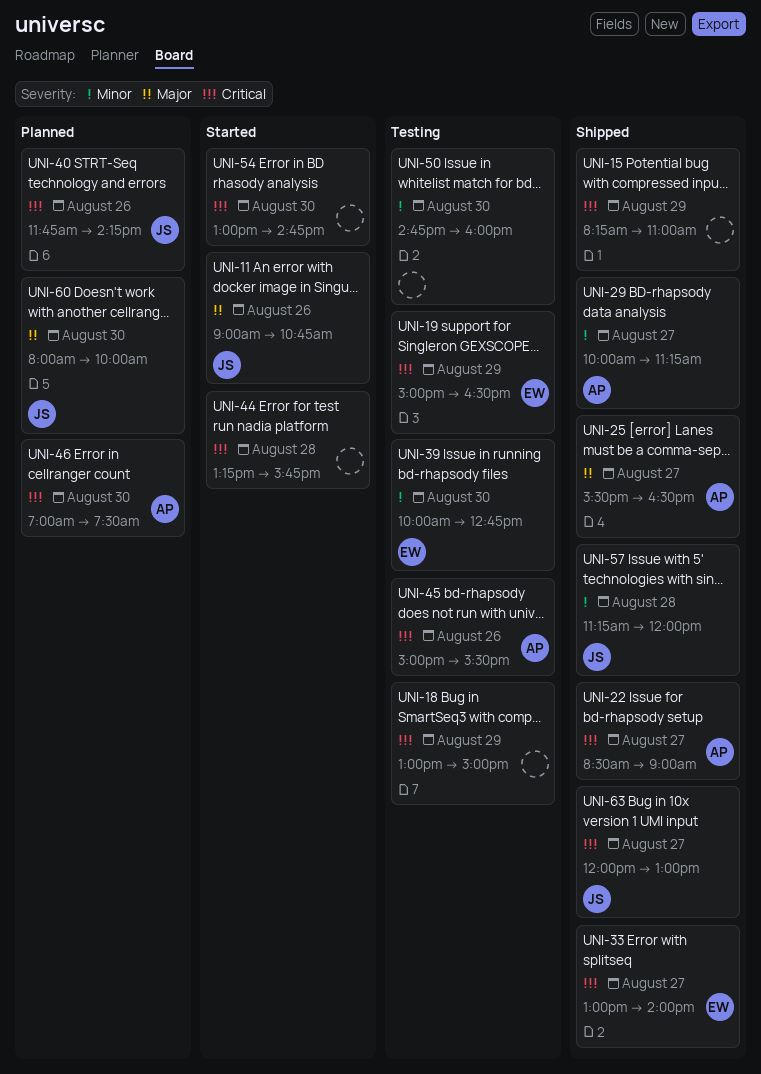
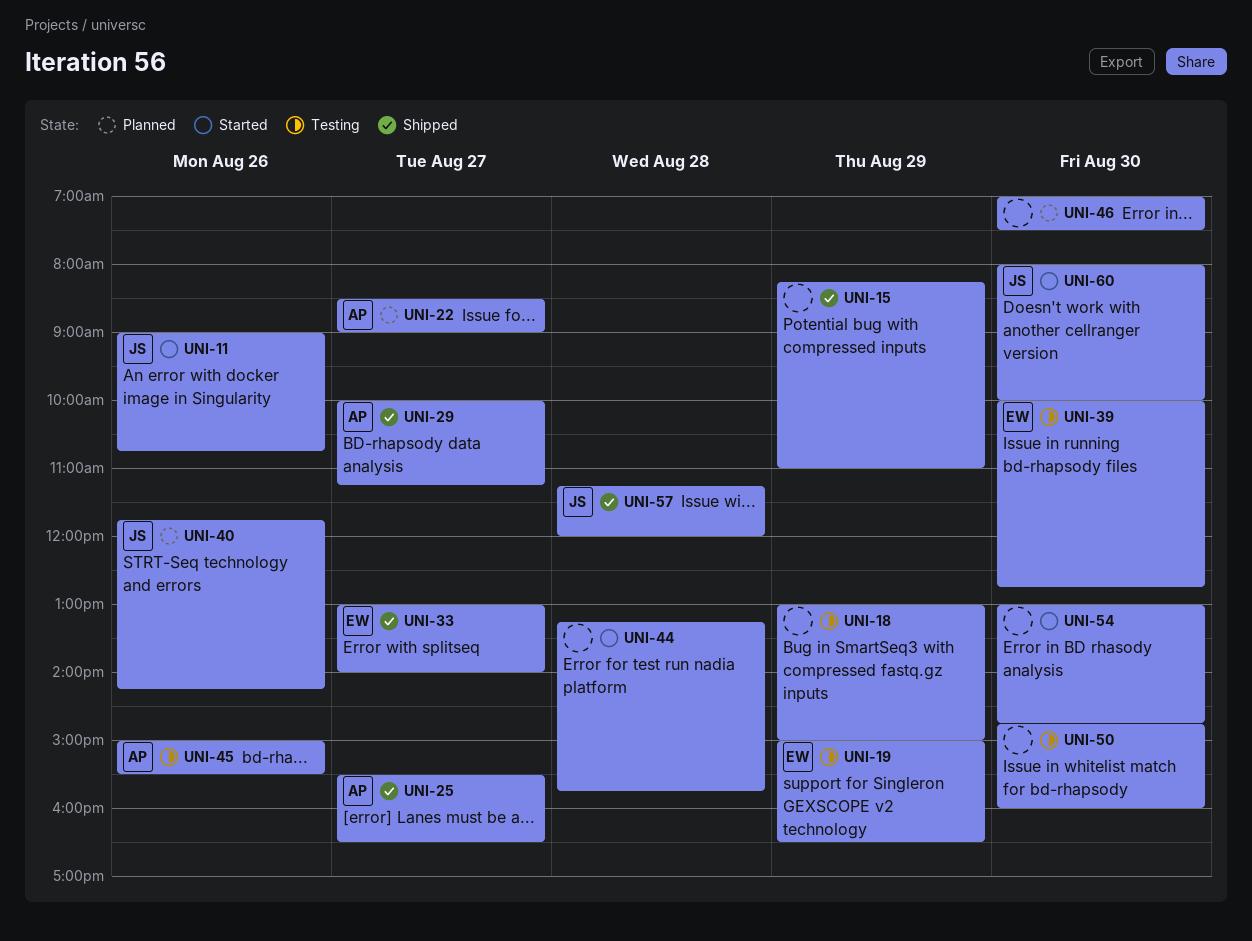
UNI-22, status: Shipped -> Planned
UNI-46, owner: AP -> none
UNI-60, status: Planned -> Started
UNI-63: present -> none

